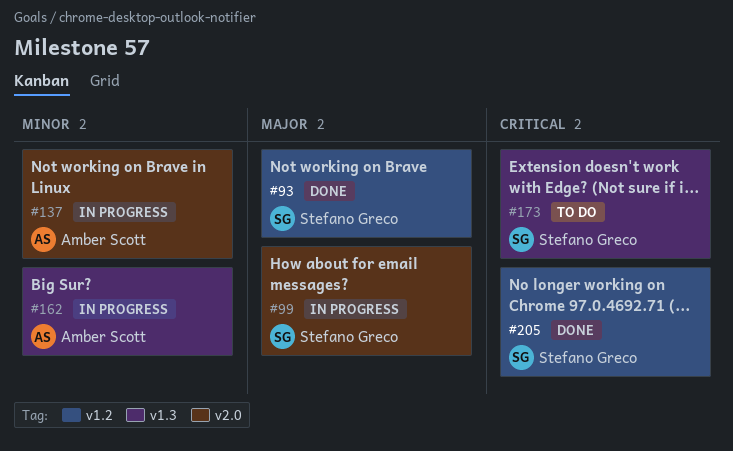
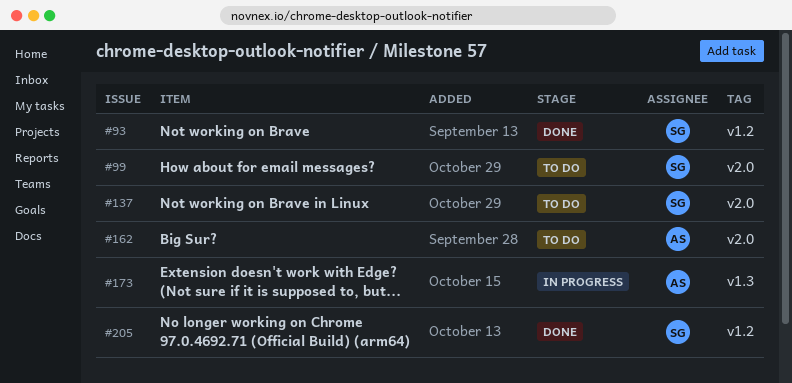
#99, status: In progress -> To do
#137, status: In progress -> To do
#137, owner: Amber Scott -> Stefano Greco
#162, status: In progress -> To do
#162, label: v1.3 -> v2.0
#173, status: To do -> In progress
#173, owner: Stefano Greco -> Amber Scott

